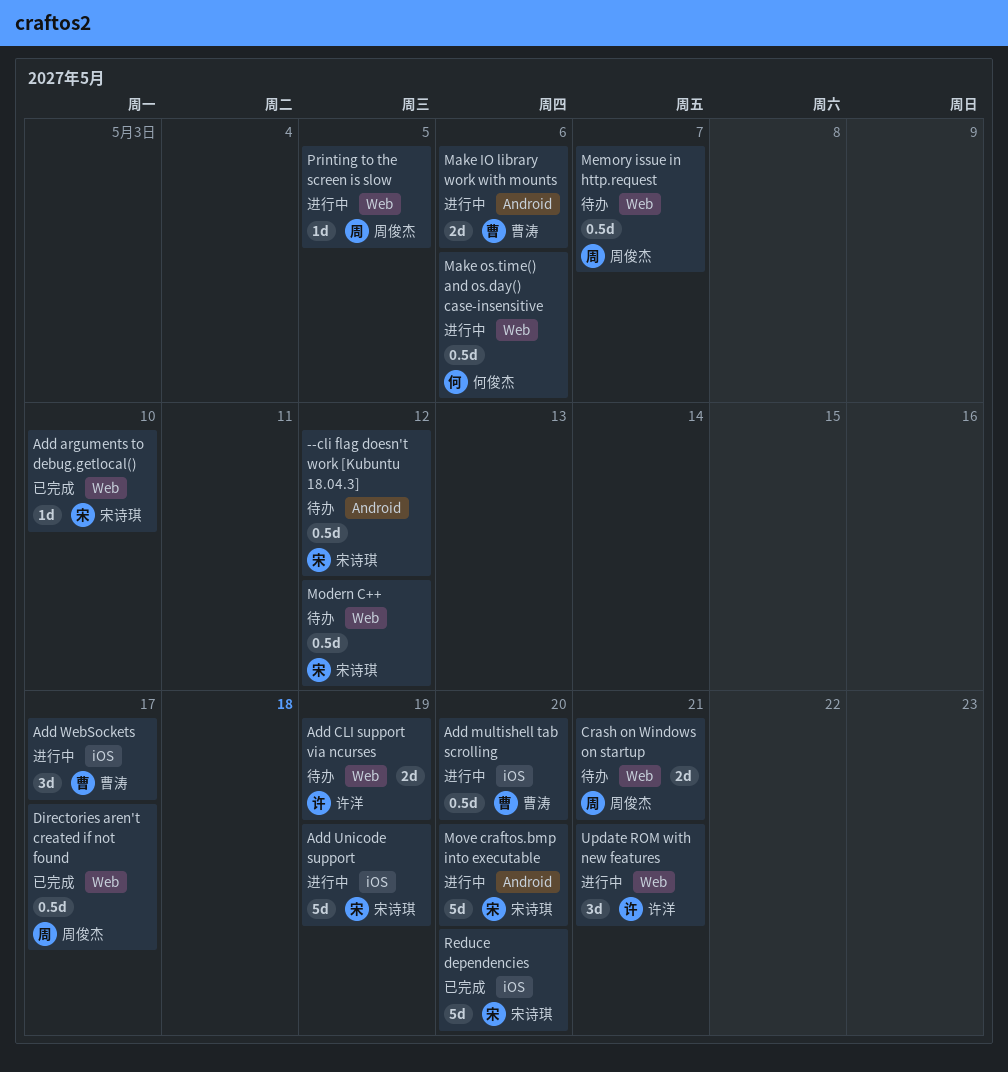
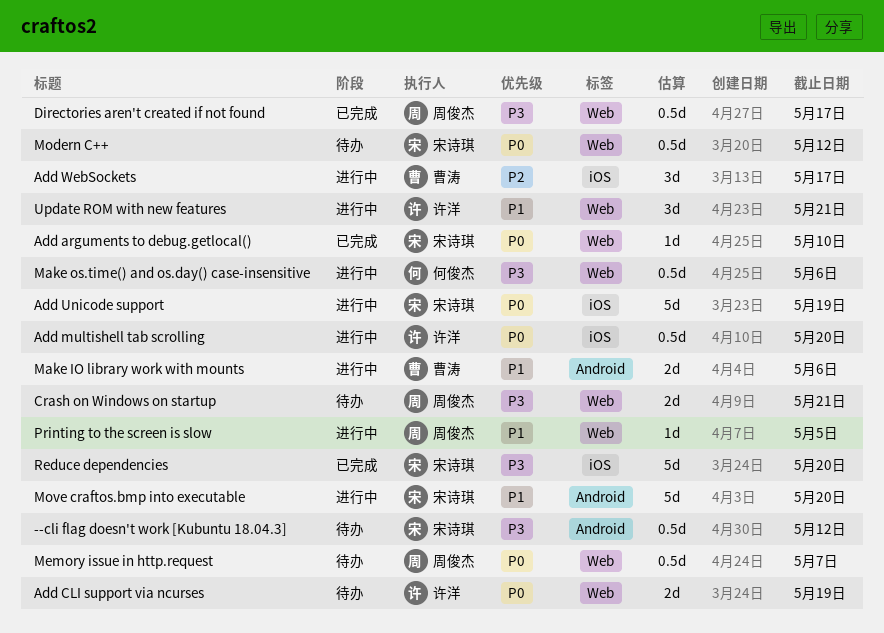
Add multishell tab scrolling, owner: 曹涛 -> 许洋

